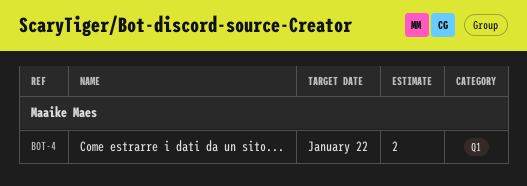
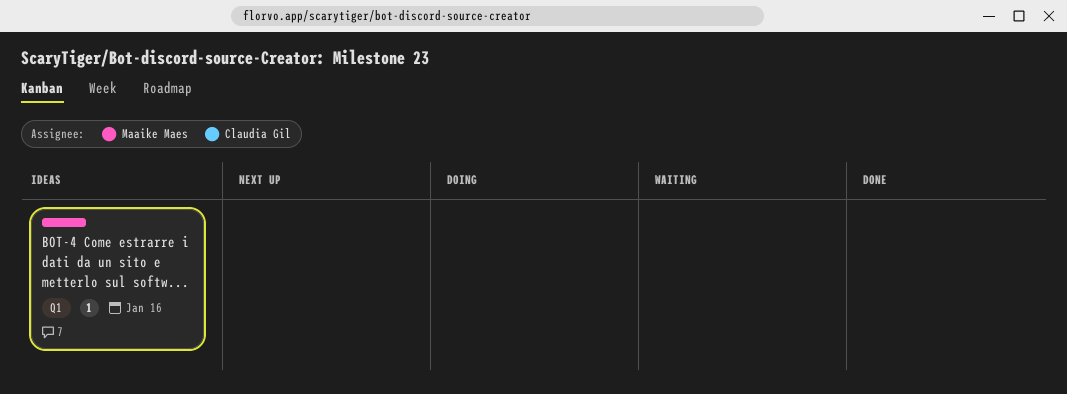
BOT-4, estimate: 2 -> 1
BOT-4, due: Jan 22 -> Jan 16

